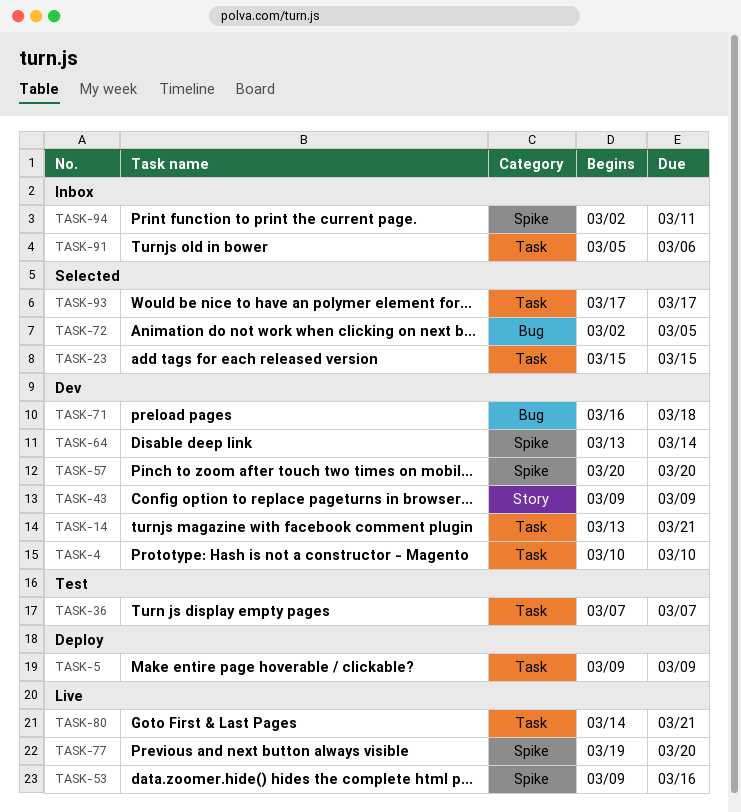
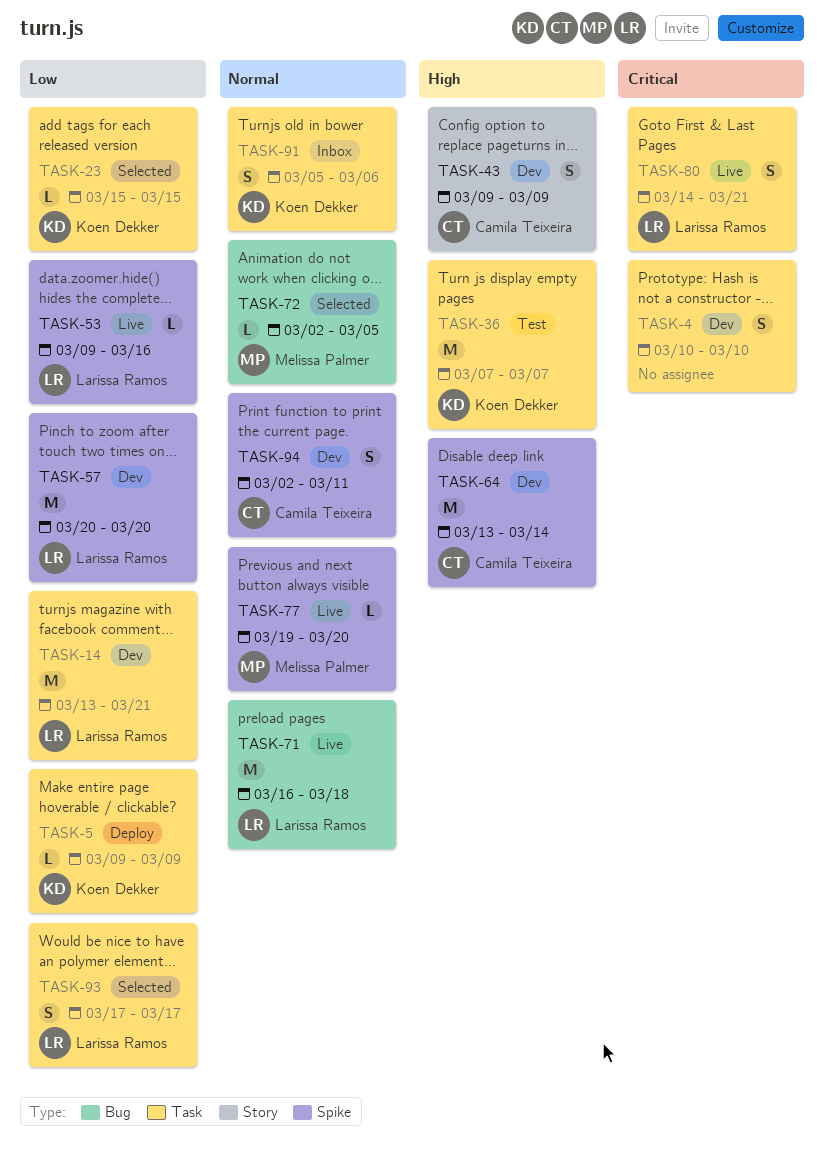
TASK-71, status: Dev -> Live
TASK-94, status: Inbox -> Dev

